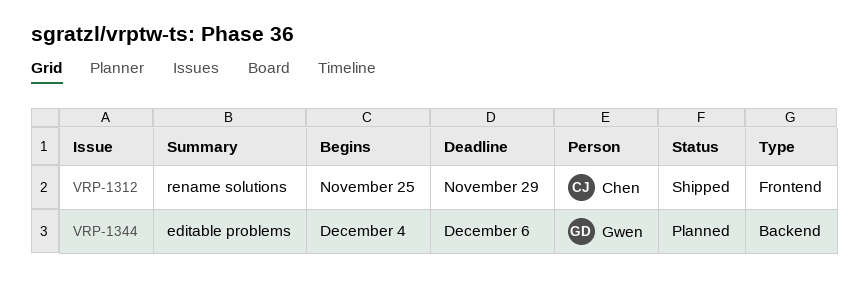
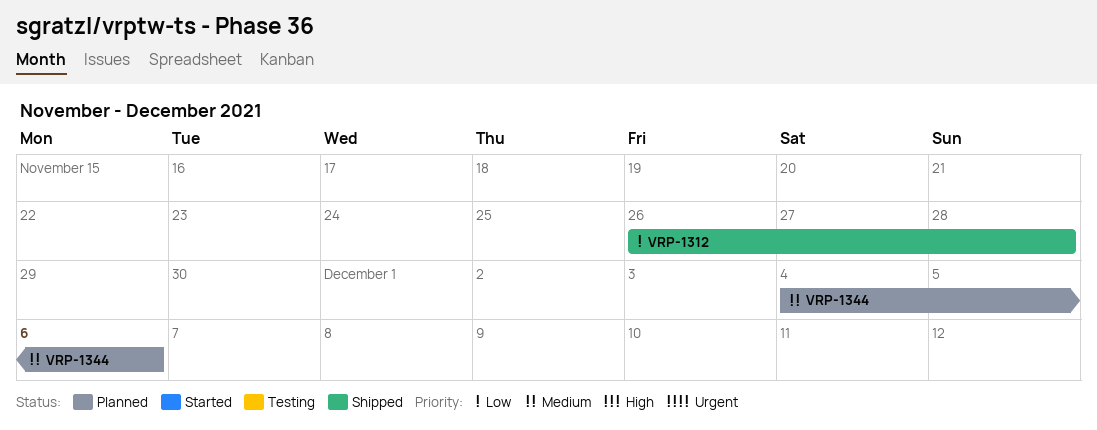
VRP-1312, start: Nov 25 -> Nov 26
VRP-1312, due: Nov 29 -> Nov 28

